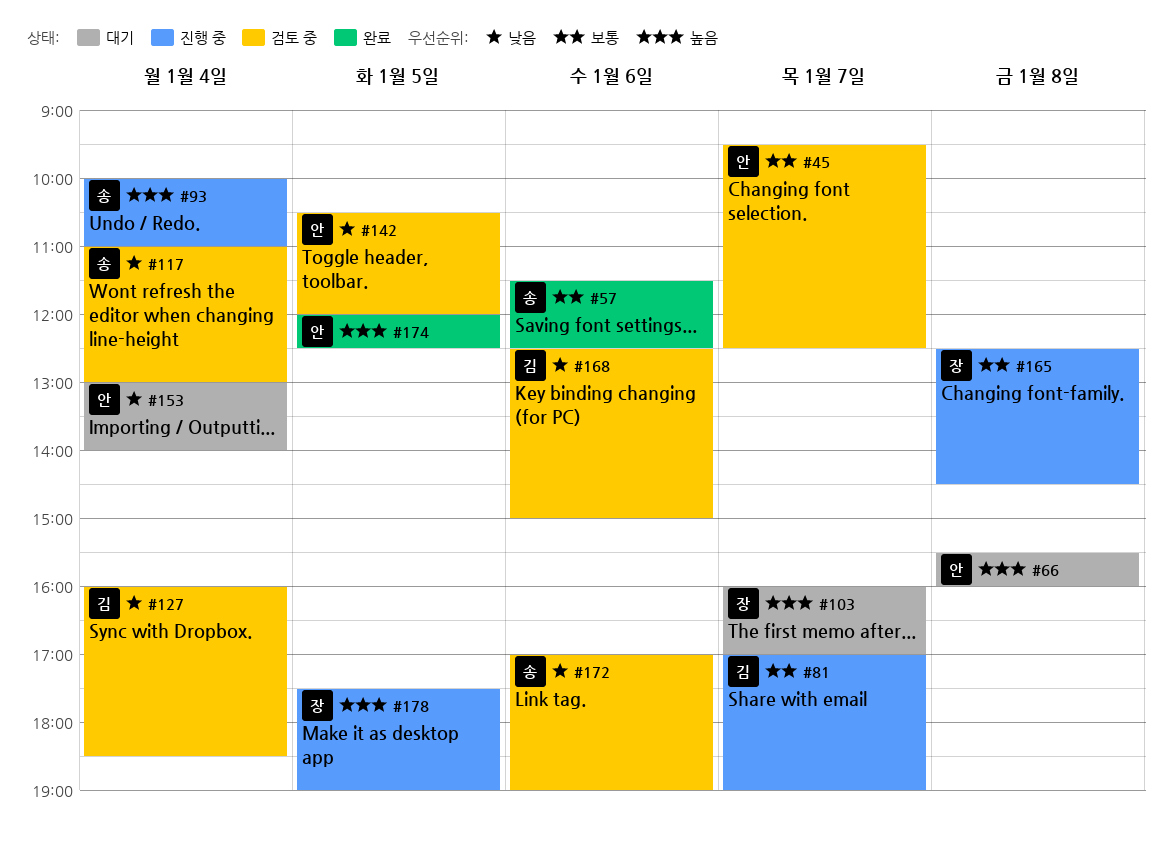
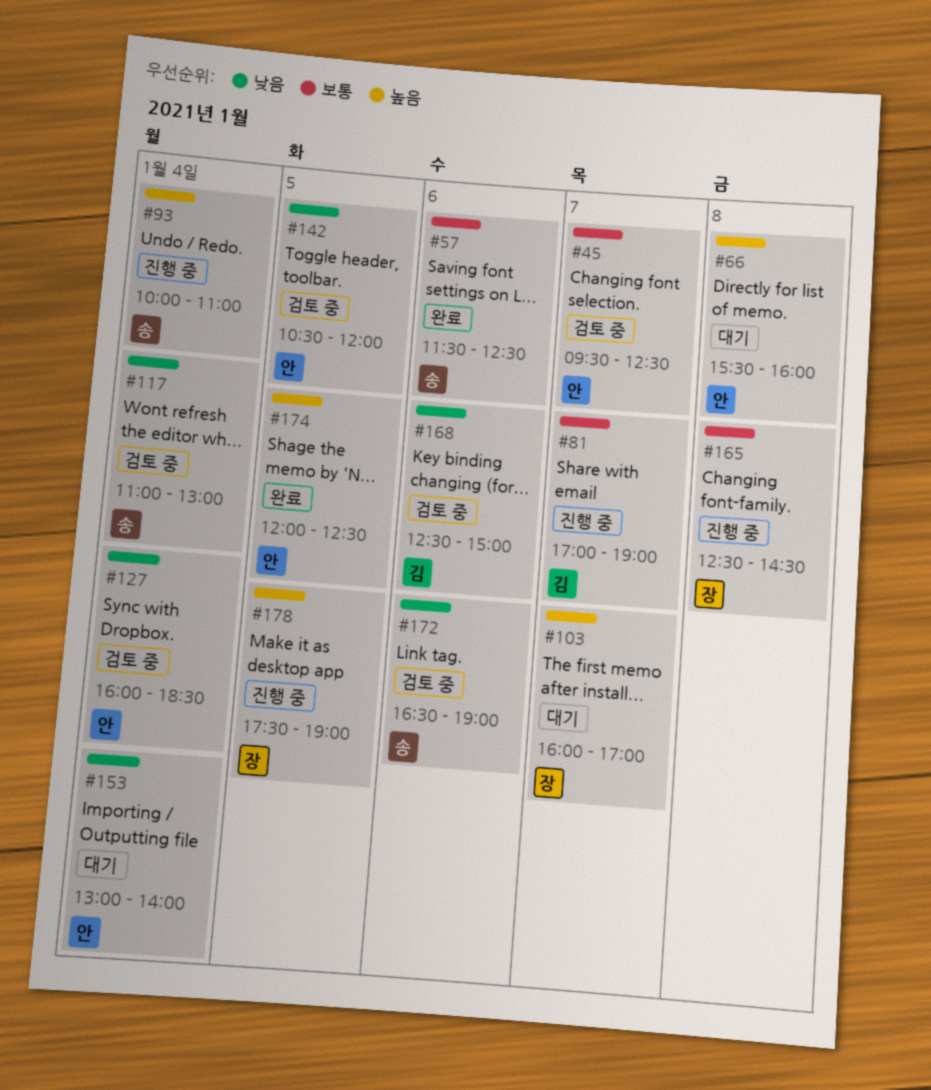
#127, owner: 김 -> 안
#172, begins: 17:00 -> 16:30

